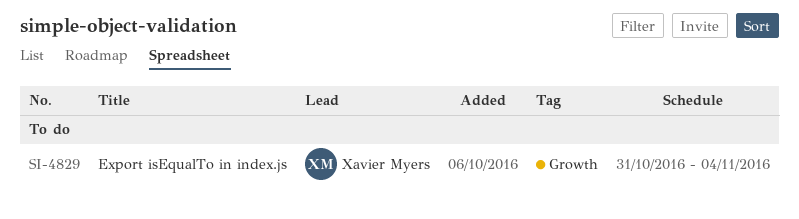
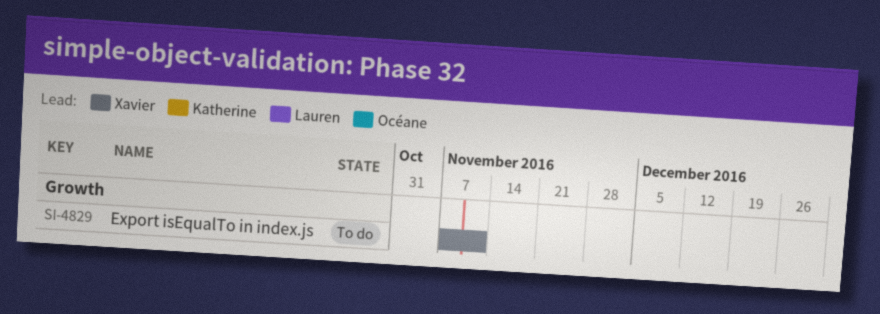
SI-4829, start: Oct 31 -> Nov 7
SI-4829, due: Nov 4 -> Nov 11

